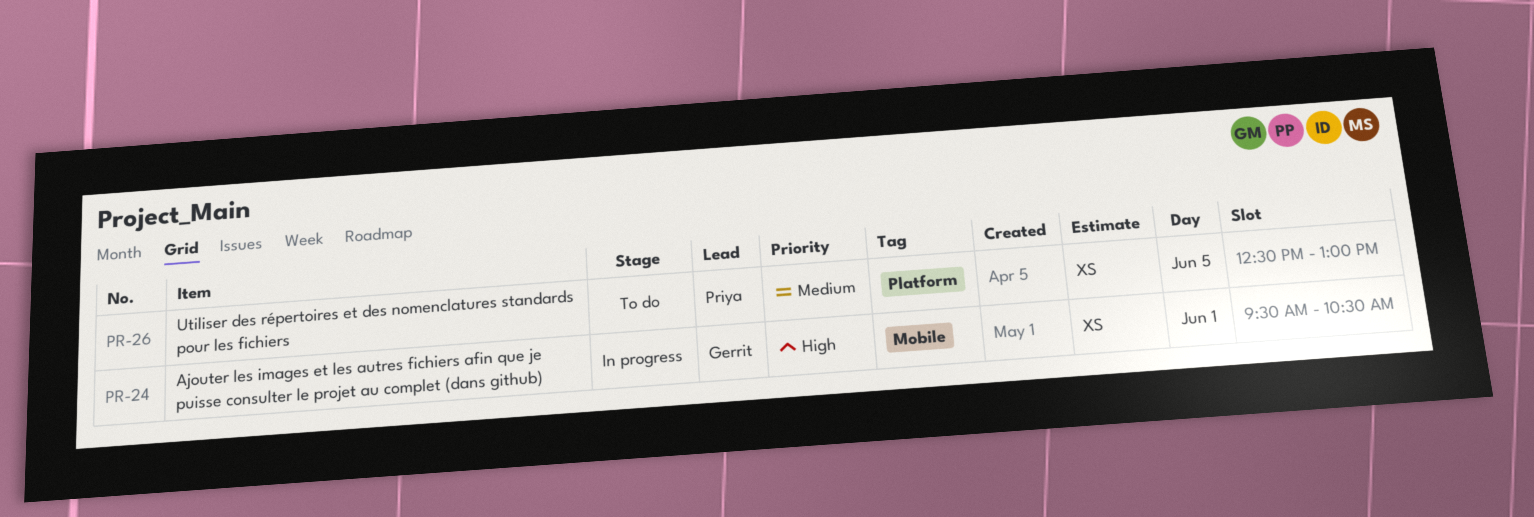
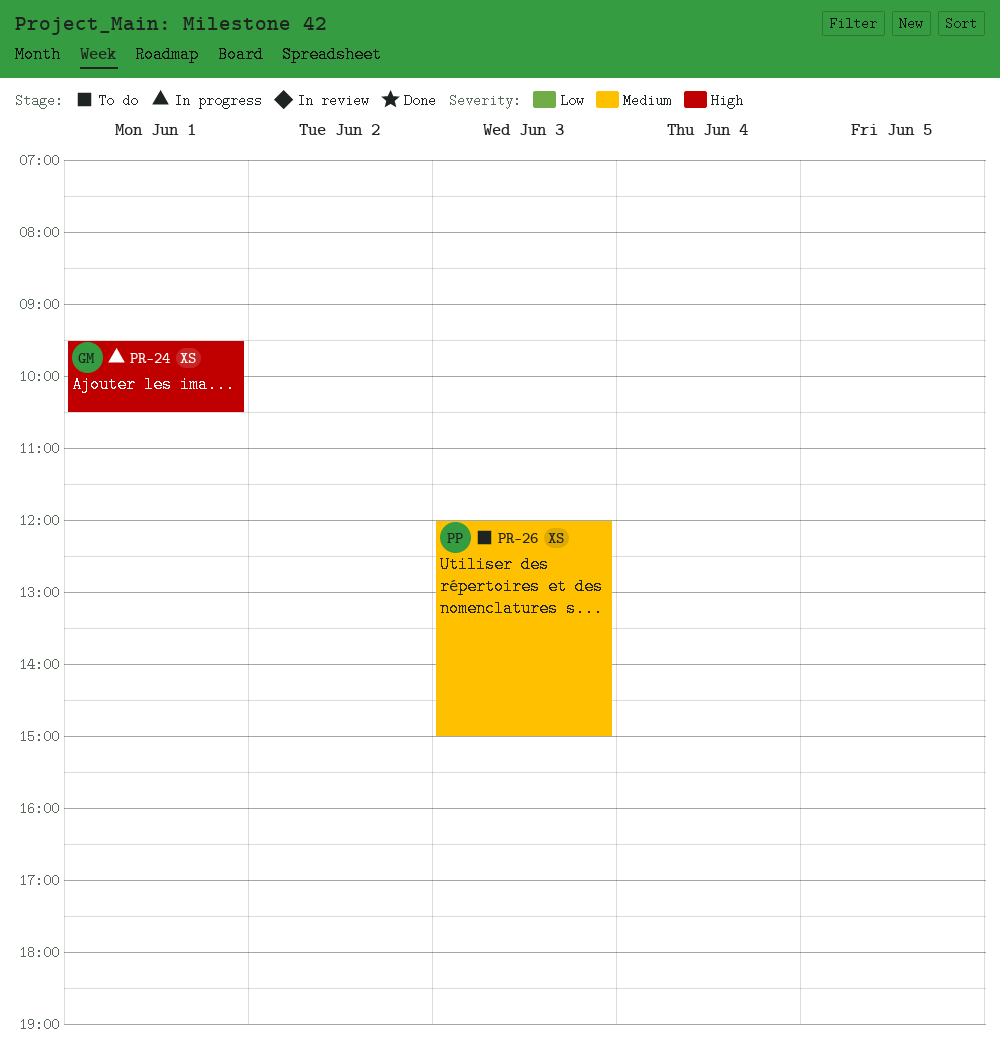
PR-26, day: Jun 5 -> Jun 3
PR-26, begins: 12:30 -> 12:00
PR-26, ends: 13:00 -> 15:00

